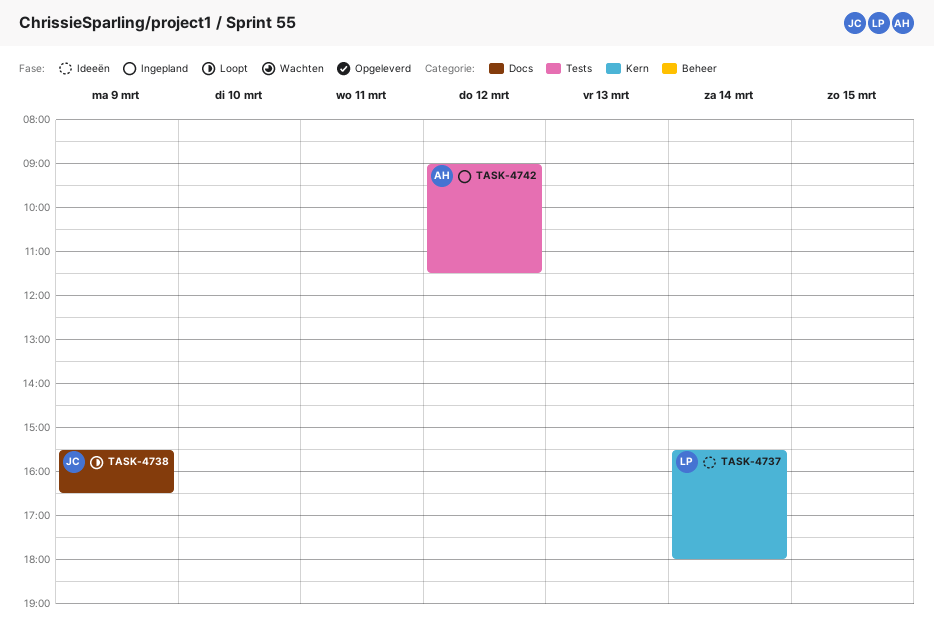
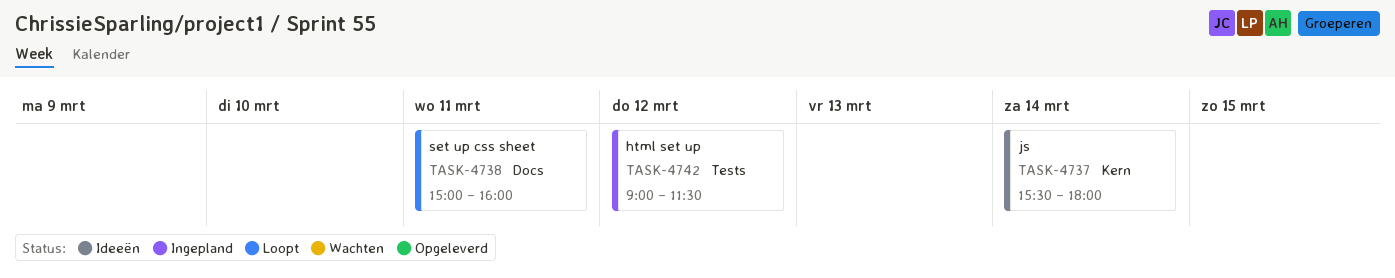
TASK-4738, day: Mar 9 -> Mar 11
TASK-4738, begins: 15:30 -> 15:00
TASK-4738, ends: 16:30 -> 16:00

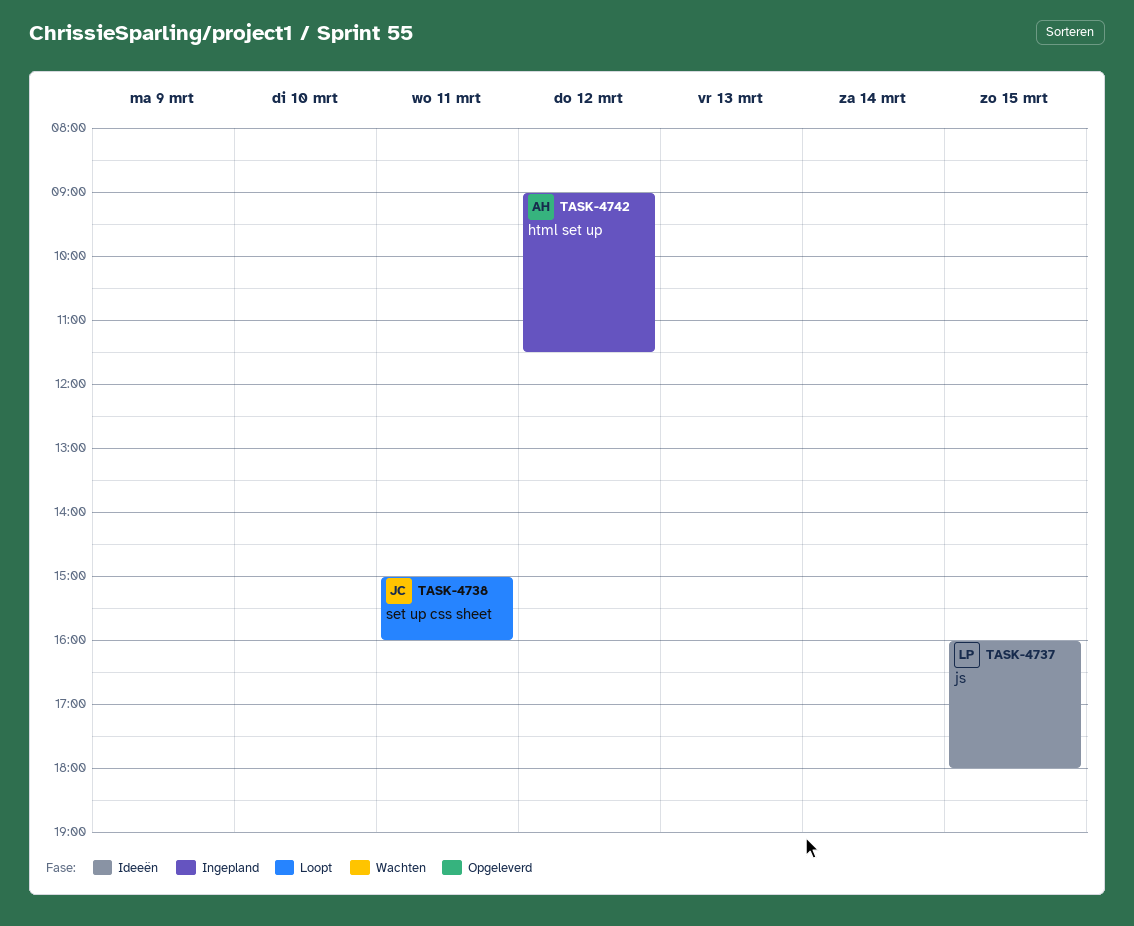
TASK-4737, day: Mar 14 -> Mar 15
TASK-4737, begins: 15:30 -> 16:00

